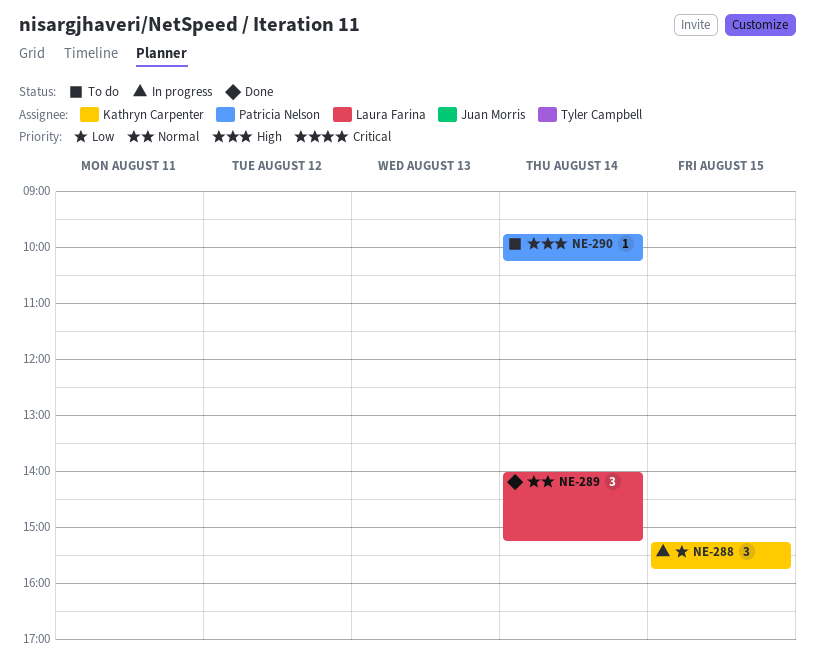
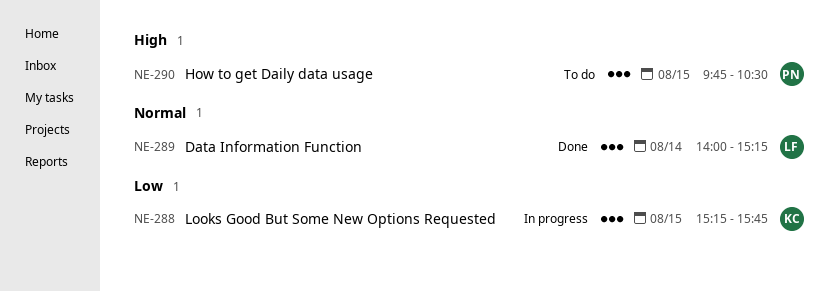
NE-290, estimate: 1 -> 3
NE-290, day: Aug 14 -> Aug 15
NE-290, ends: 10:15 -> 10:30

